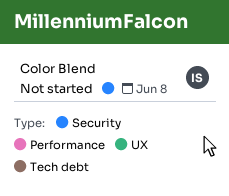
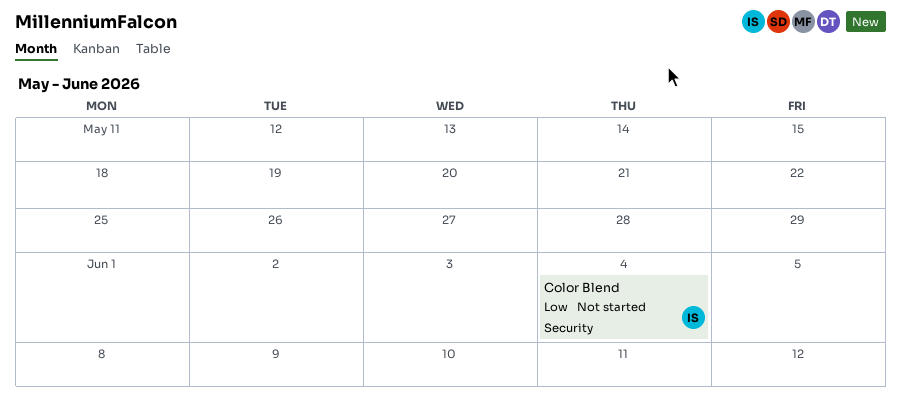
Color Blend, due: Jun 8 -> Jun 4

